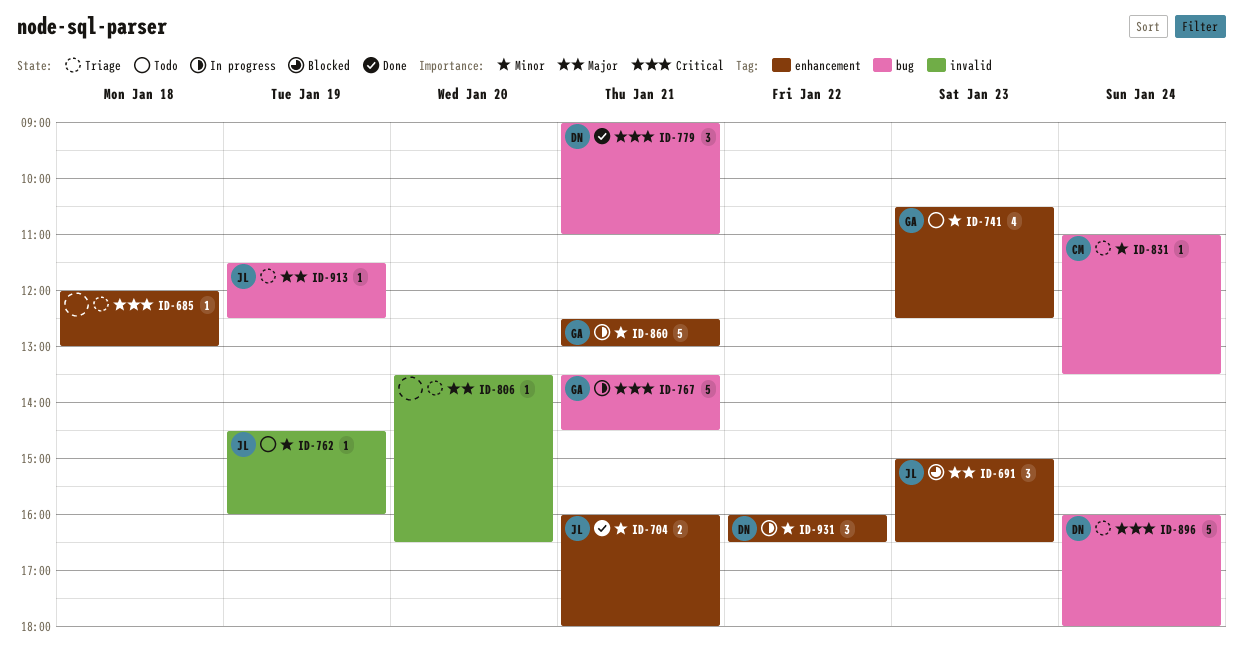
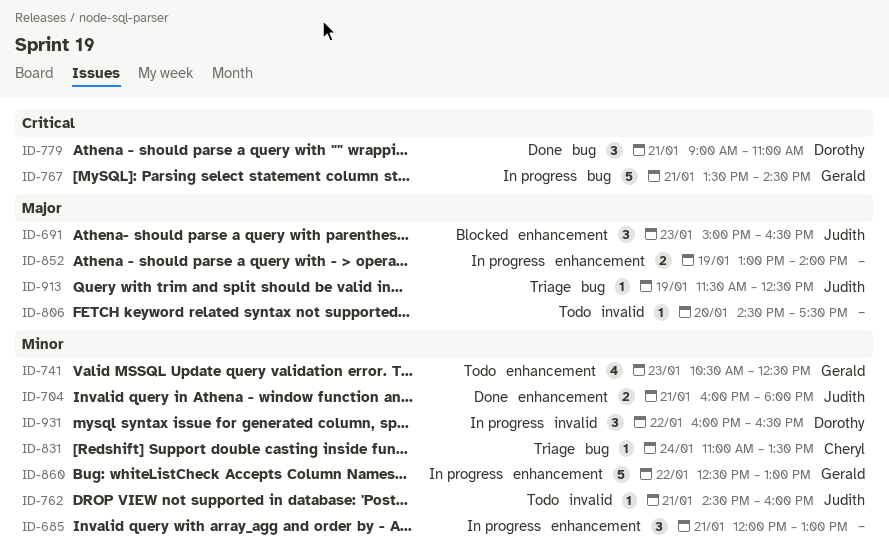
ID-685, status: Triage -> In progress
ID-685, priority: Critical -> Minor
ID-685, estimate: 1 -> 3
ID-685, day: Jan 18 -> Jan 21
ID-762, day: Jan 19 -> Jan 21
ID-806, status: Triage -> Todo
ID-806, begins: 13:30 -> 14:30
ID-806, ends: 16:30 -> 17:30
ID-852: none -> present
ID-860, day: Jan 21 -> Jan 22
ID-896: present -> none
ID-931, label: enhancement -> invalid

